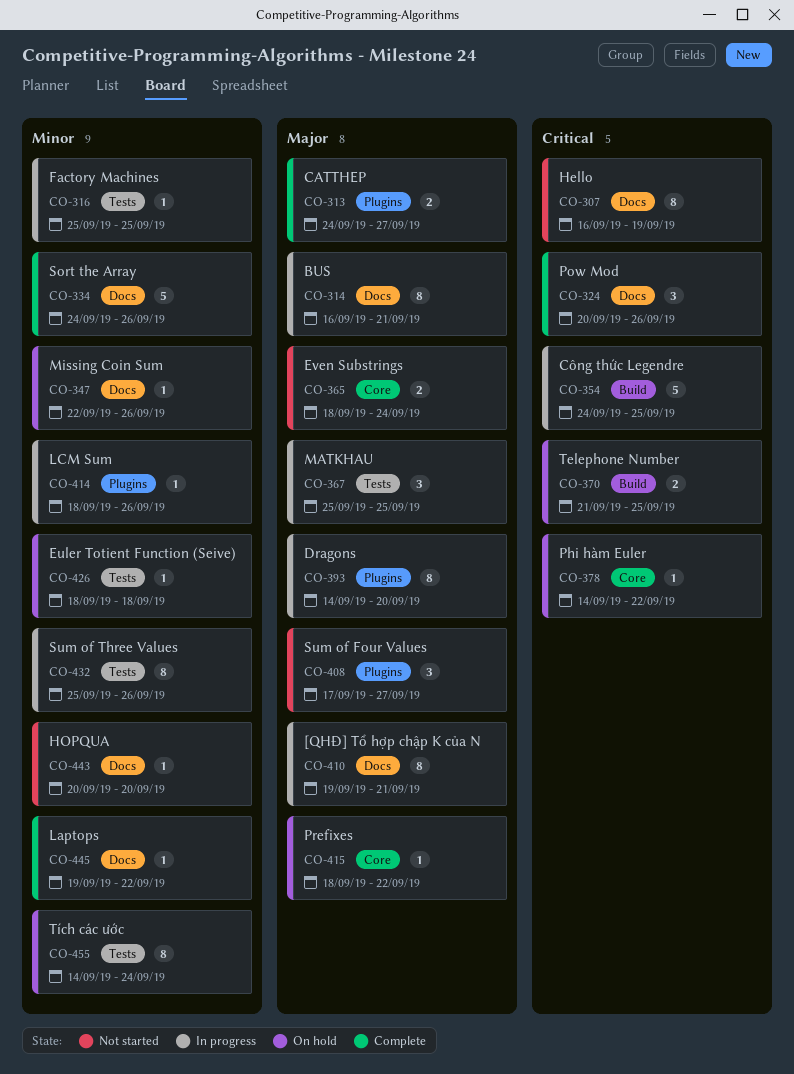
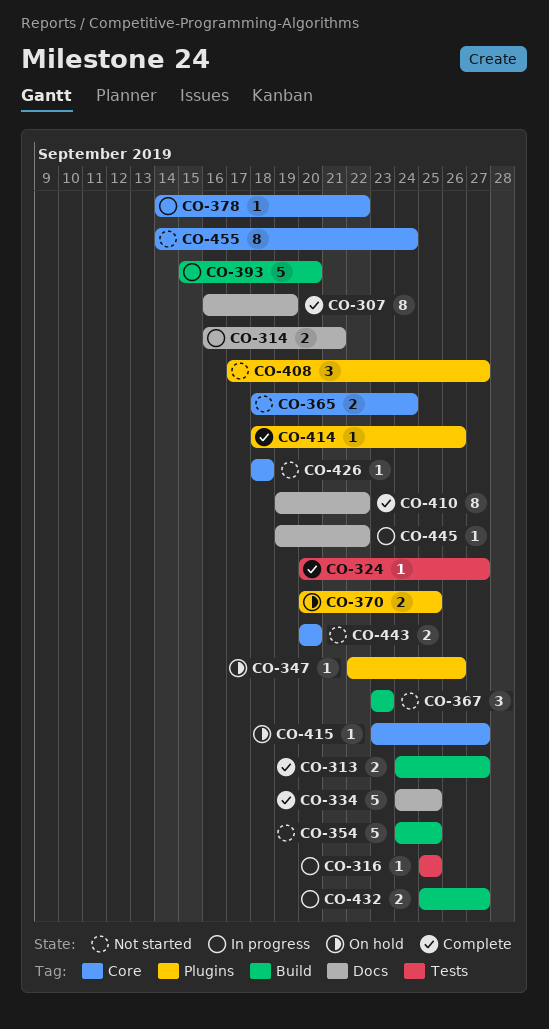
CO-307, status: Not started -> Complete
CO-313, label: Plugins -> Build
CO-314, estimate: 8 -> 2
CO-324, label: Docs -> Tests
CO-324, estimate: 3 -> 1
CO-324, due: Sep 26 -> Sep 27
CO-334, due: Sep 26 -> Sep 25
CO-347, label: Docs -> Plugins
CO-354, status: In progress -> Not started
CO-367, status: In progress -> Not started
CO-367, label: Tests -> Build
CO-367, start: Sep 25 -> Sep 23
CO-367, due: Sep 25 -> Sep 23
CO-370, label: Build -> Plugins
CO-370, start: Sep 21 -> Sep 20
CO-378, status: On hold -> In progress
CO-393, label: Plugins -> Build
CO-393, estimate: 8 -> 5
CO-393, start: Sep 14 -> Sep 15
CO-410, status: In progress -> Complete
CO-410, due: Sep 21 -> Sep 22
CO-414, status: In progress -> Complete
CO-415, start: Sep 18 -> Sep 23
CO-415, due: Sep 22 -> Sep 27
CO-426, status: On hold -> Not started
CO-426, label: Tests -> Core
CO-432, label: Tests -> Build
CO-432, estimate: 8 -> 2
CO-432, due: Sep 26 -> Sep 27
CO-443, label: Docs -> Core
CO-443, estimate: 1 -> 2
CO-445, status: Complete -> In progress
CO-455, status: On hold -> Not started
CO-455, label: Tests -> Core

